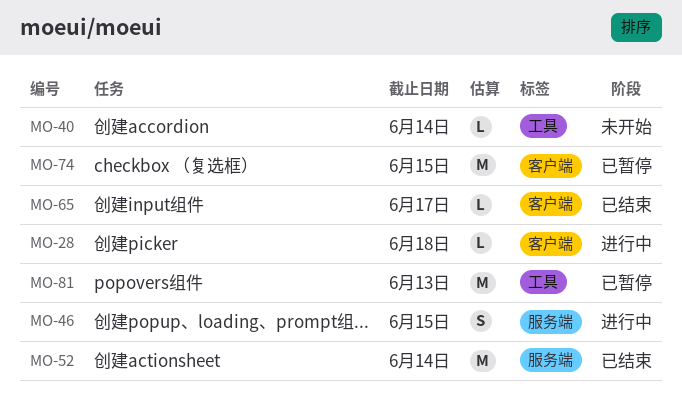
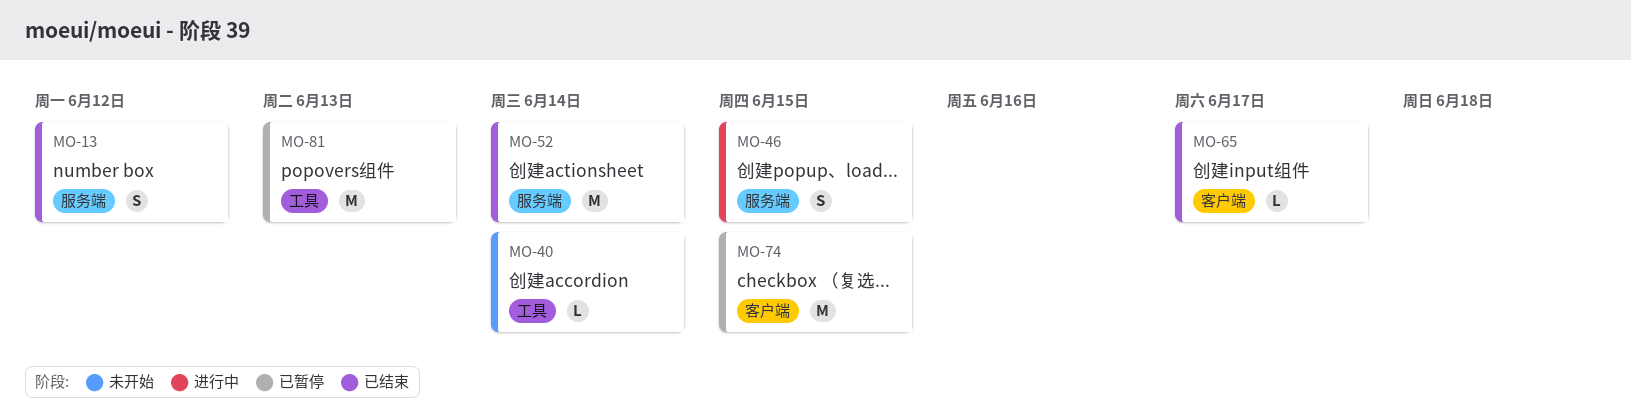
MO-13: none -> present
MO-28: present -> none

